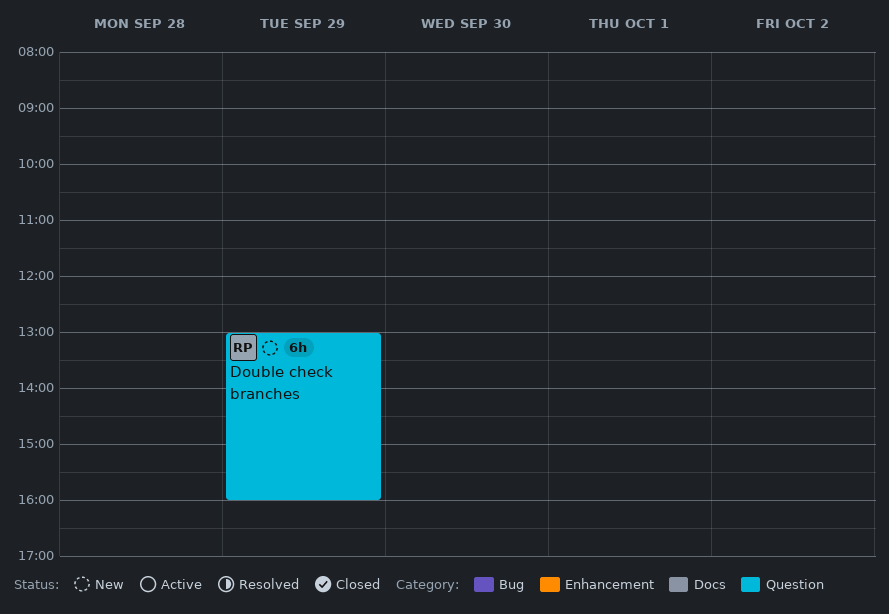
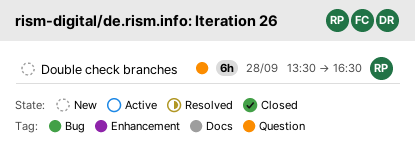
Double check branches, day: Sep 29 -> Sep 28
Double check branches, begins: 13:00 -> 13:30
Double check branches, ends: 16:00 -> 16:30

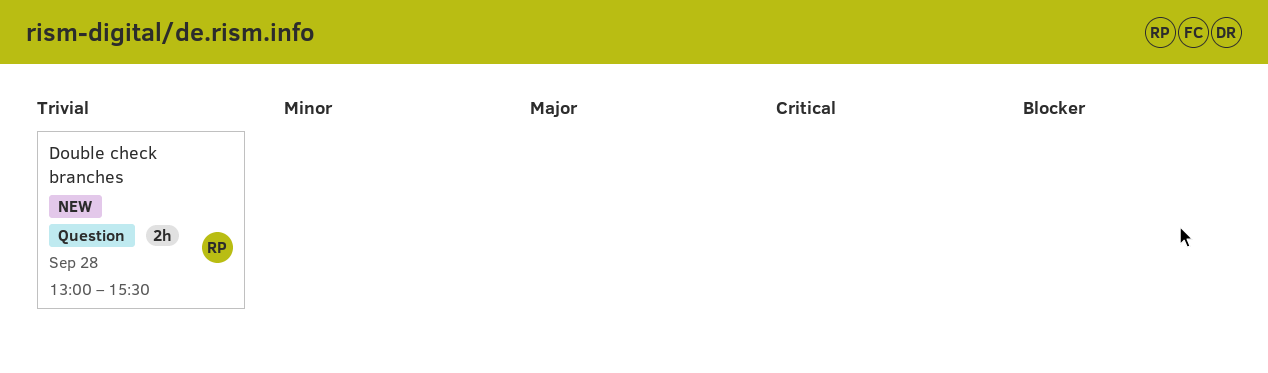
Double check branches, estimate: 6h -> 2h
Double check branches, begins: 13:30 -> 13:00
Double check branches, ends: 16:30 -> 15:30

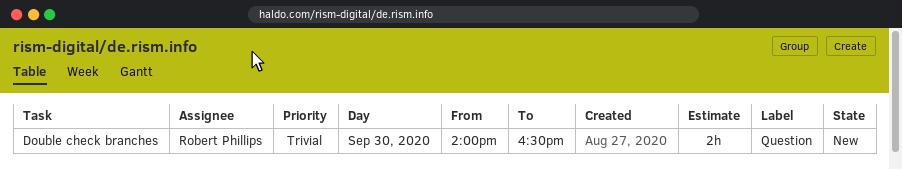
Double check branches, day: Sep 28 -> Sep 30
Double check branches, begins: 13:00 -> 14:00
Double check branches, ends: 15:30 -> 16:30

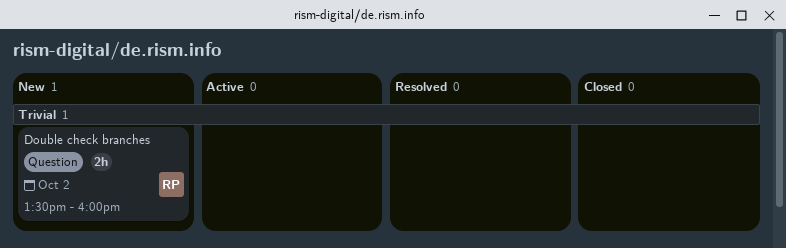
Double check branches, day: Sep 30 -> Oct 2
Double check branches, begins: 14:00 -> 13:30
Double check branches, ends: 16:30 -> 16:00

